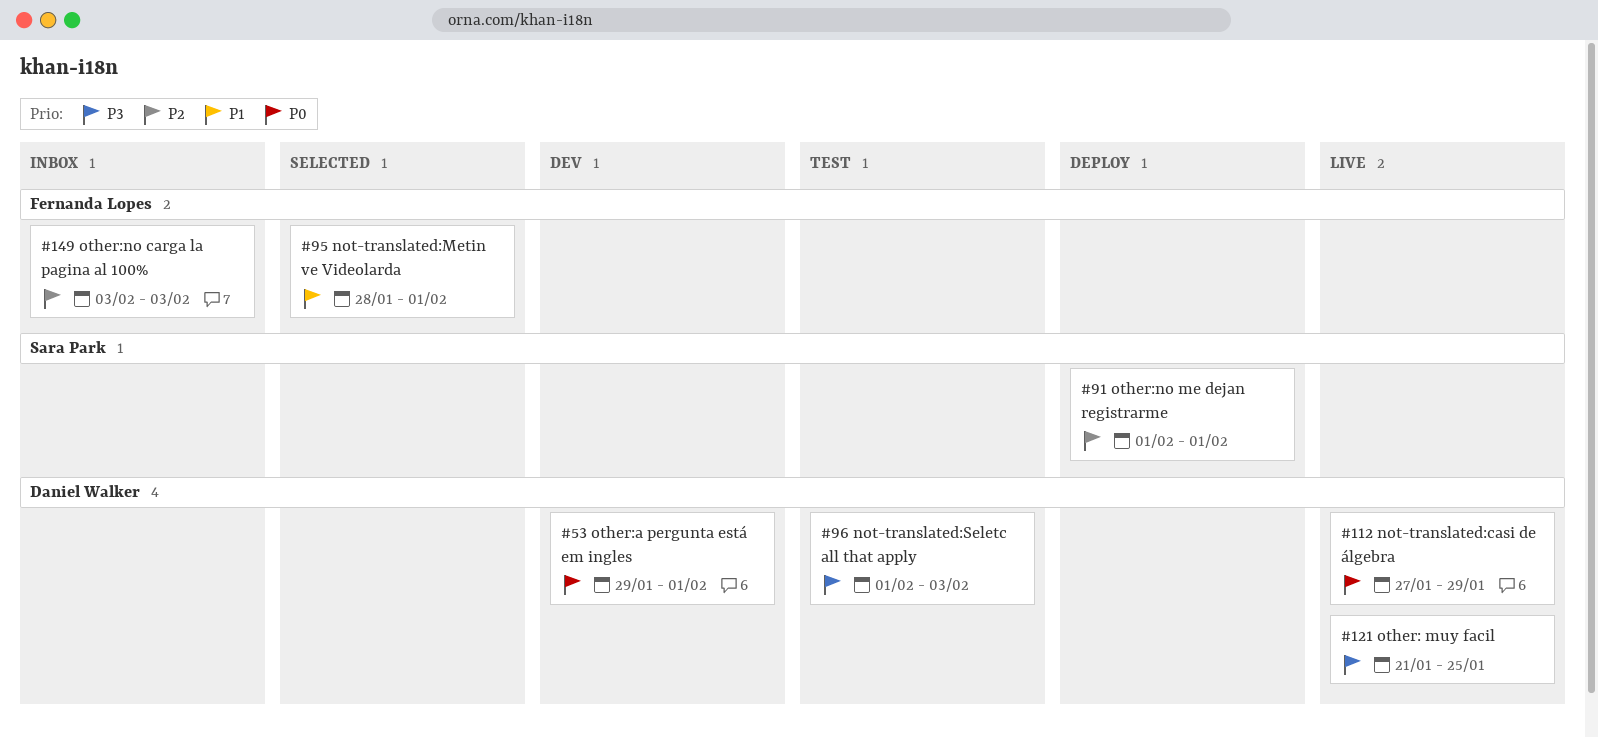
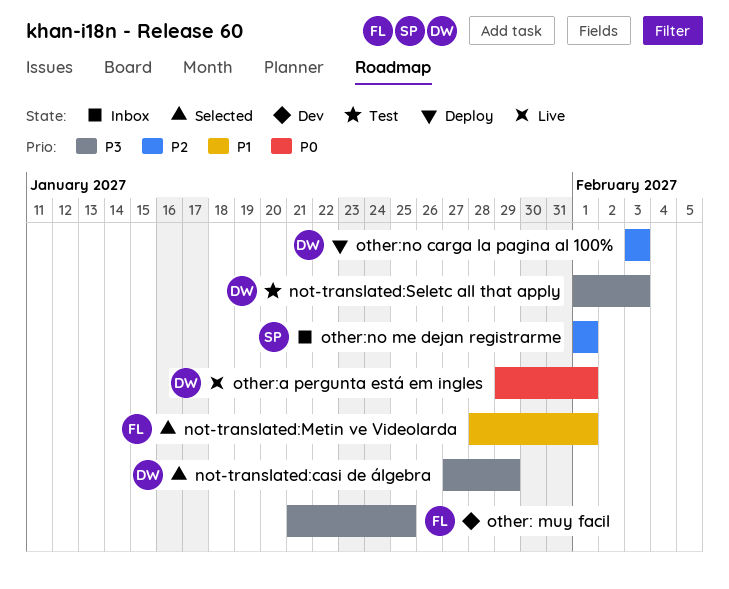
not-translated:casi de álgebra, status: Live -> Selected
not-translated:casi de álgebra, priority: P0 -> P3
other: muy facil, status: Live -> Dev
other: muy facil, owner: Daniel Walker -> Fernanda Lopes
other:a pergunta está em ingles, status: Dev -> Live
other:no carga la pagina al 100%, status: Inbox -> Deploy
other:no carga la pagina al 100%, owner: Fernanda Lopes -> Daniel Walker
other:no me dejan registrarme, status: Deploy -> Inbox

